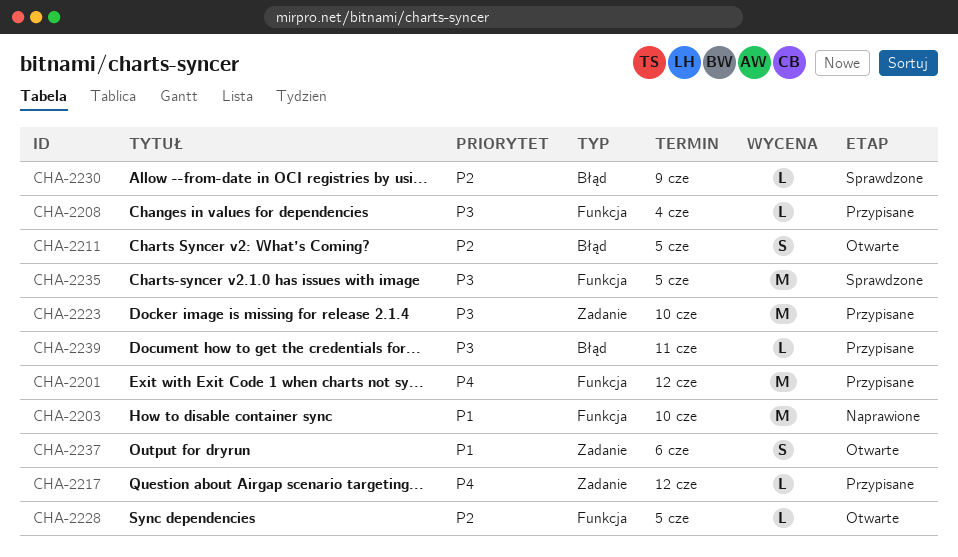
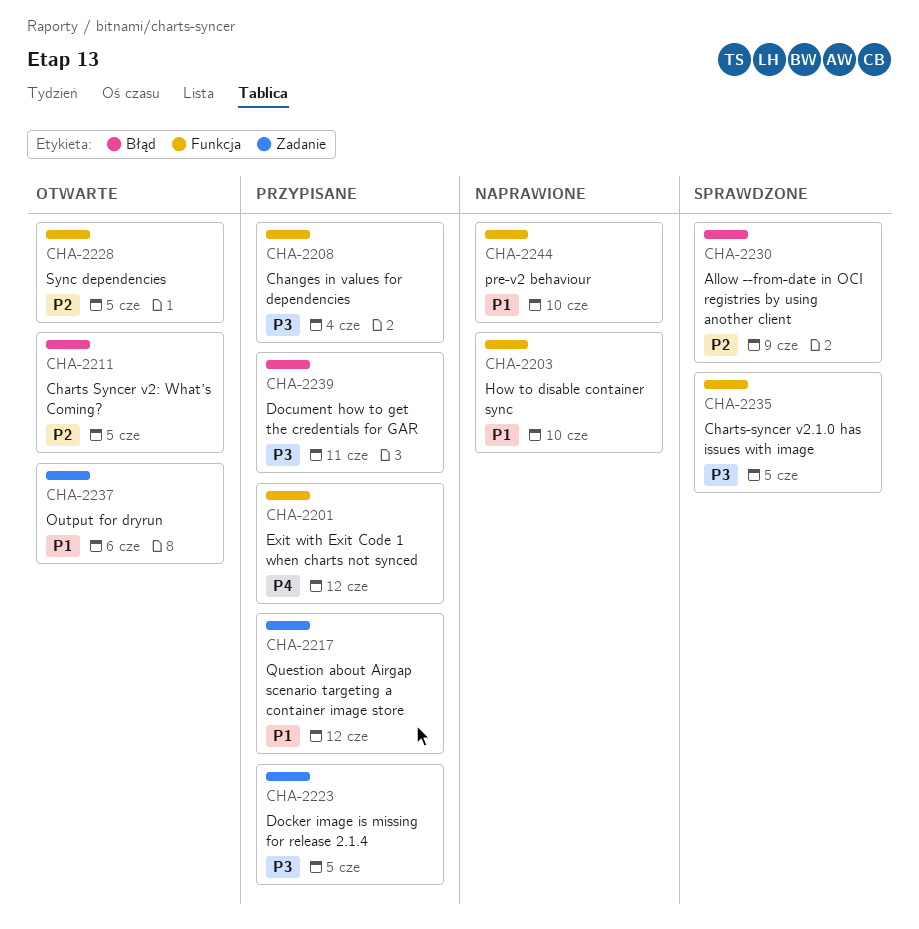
CHA-2217, priority: P4 -> P1
CHA-2223, due: Jun 10 -> Jun 5
CHA-2244: none -> present

